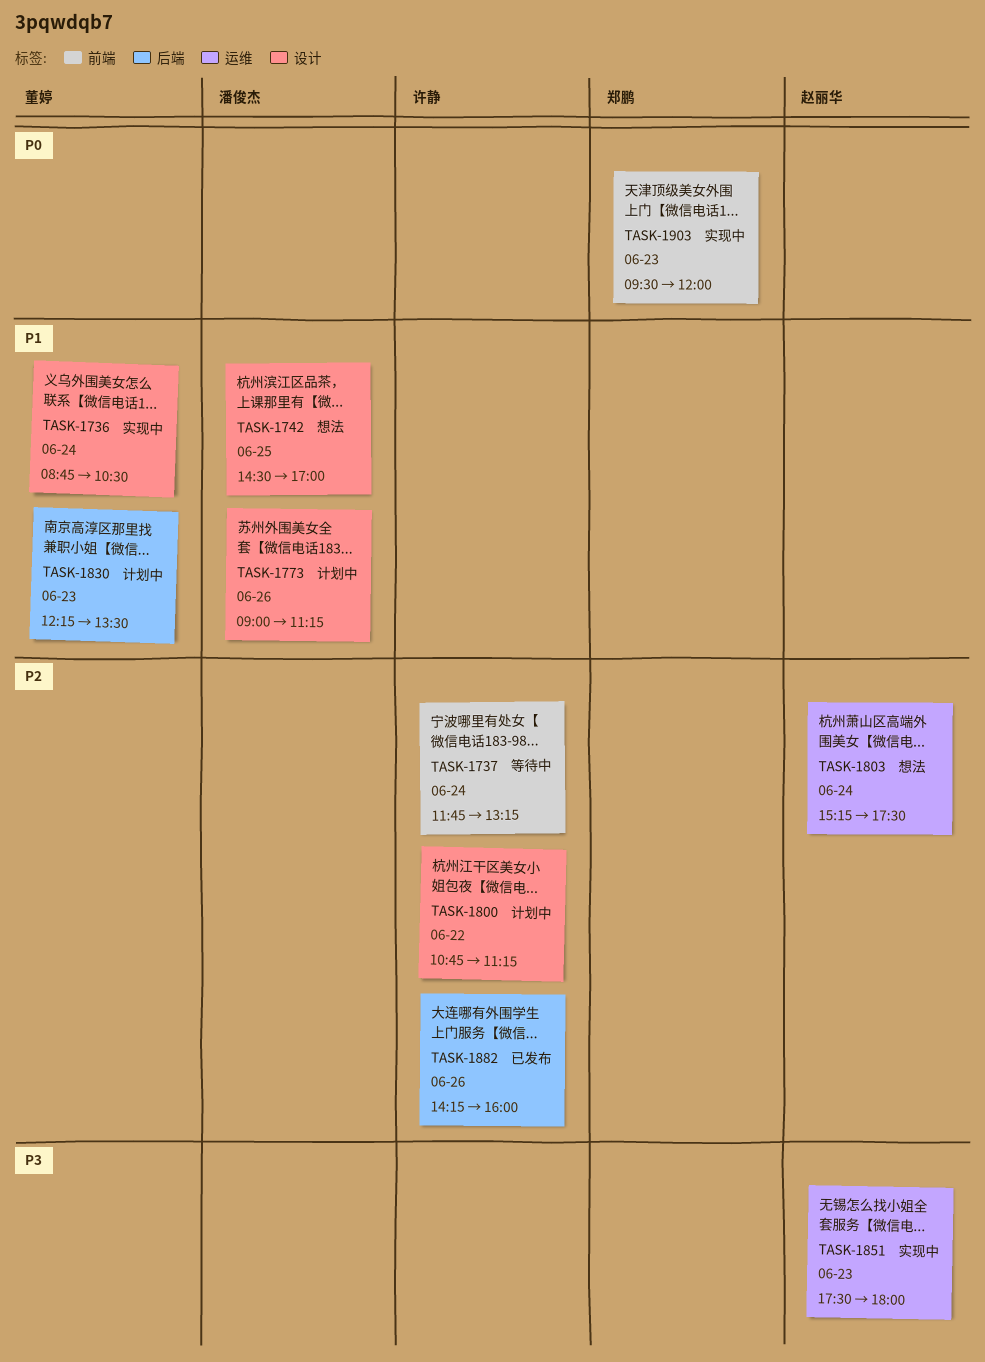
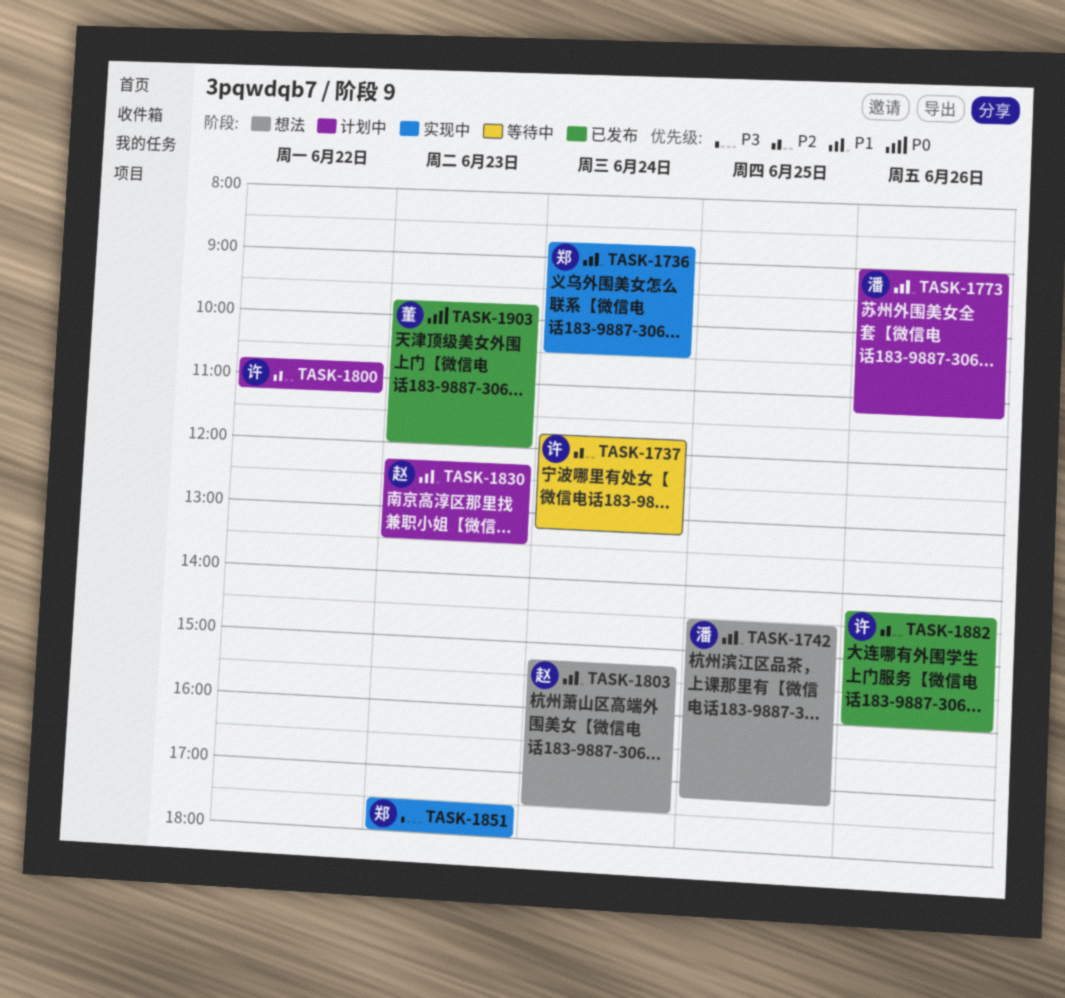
TASK-1736, owner: 董婷 -> 郑鹏
TASK-1742, ends: 17:00 -> 17:15
TASK-1803, priority: P2 -> P1
TASK-1830, owner: 董婷 -> 赵丽华
TASK-1851, owner: 赵丽华 -> 郑鹏
TASK-1903, status: 实现中 -> 已发布
TASK-1903, owner: 郑鹏 -> 董婷
TASK-1903, begins: 09:30 -> 09:45

